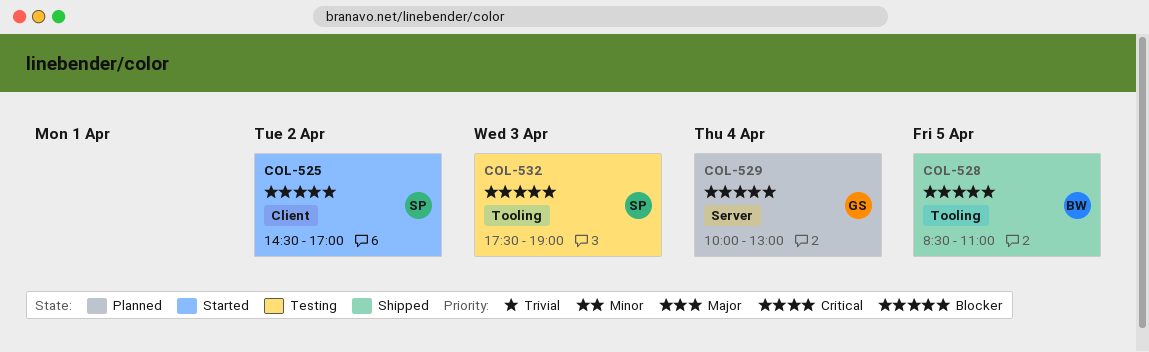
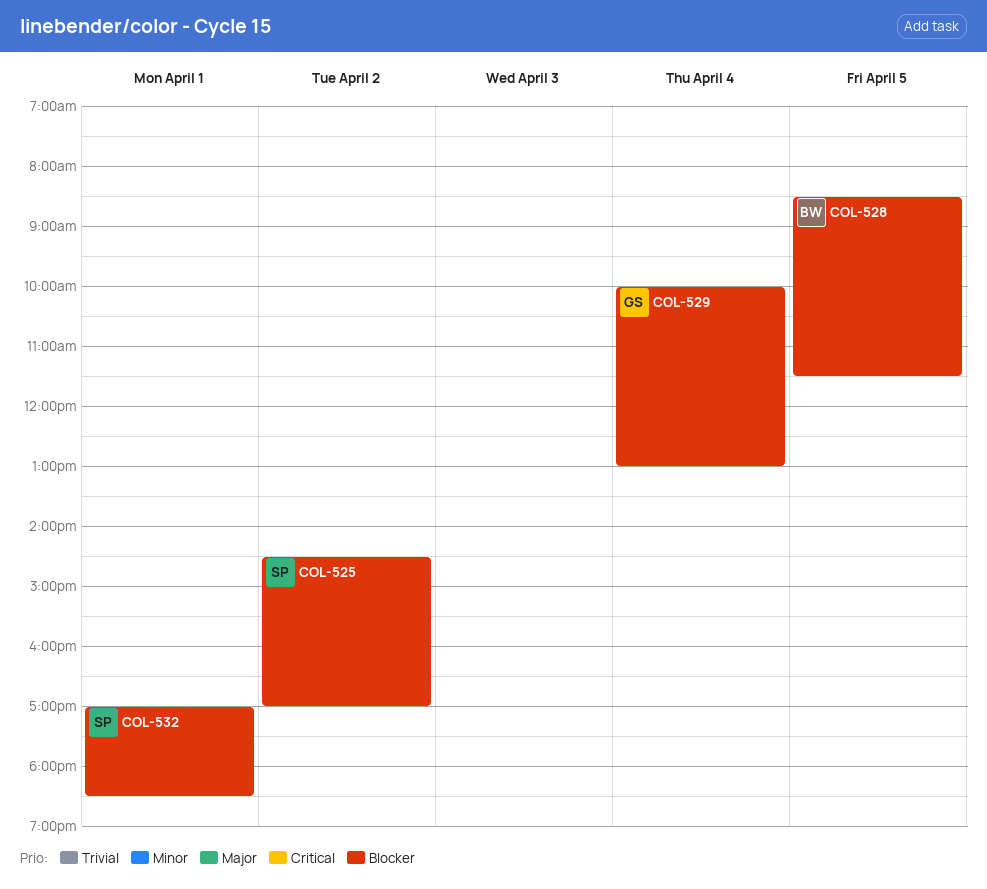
COL-528, ends: 11:00 -> 11:30
COL-532, day: Apr 3 -> Apr 1
COL-532, begins: 17:30 -> 17:00
COL-532, ends: 19:00 -> 18:30

